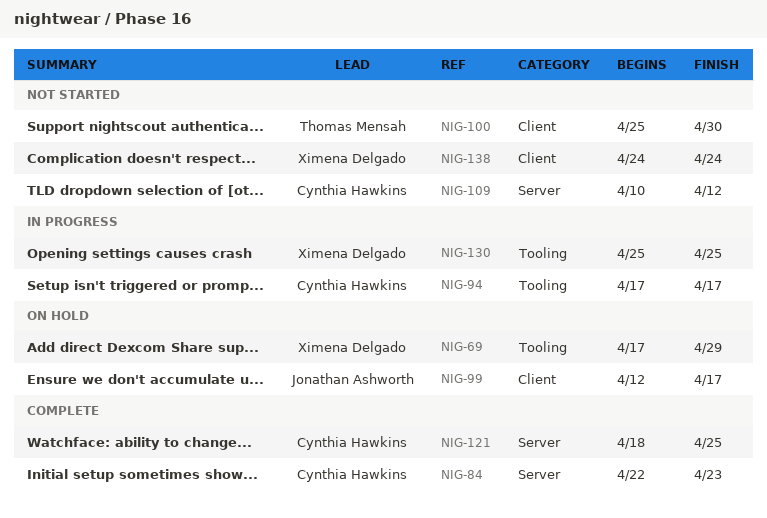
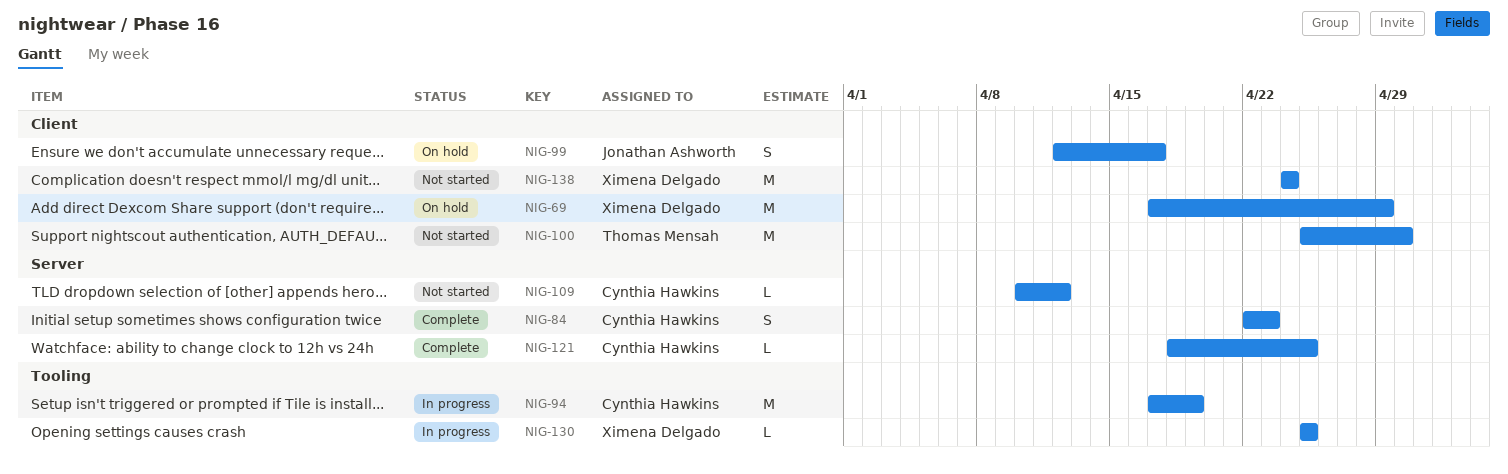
NIG-69, label: Tooling -> Client
NIG-94, due: Apr 17 -> Apr 19

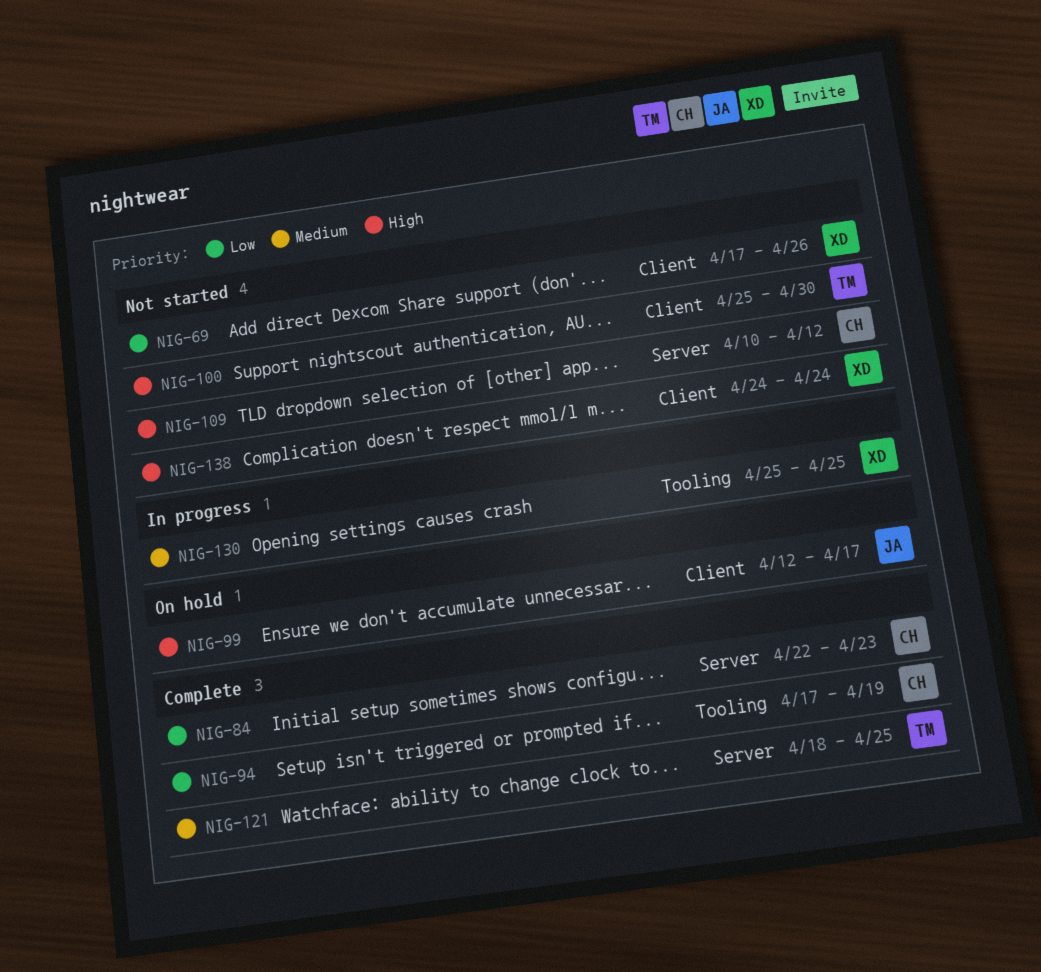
NIG-69, status: On hold -> Not started
NIG-69, due: Apr 29 -> Apr 26
NIG-94, status: In progress -> Complete
NIG-121, owner: Cynthia Hawkins -> Thomas Mensah

